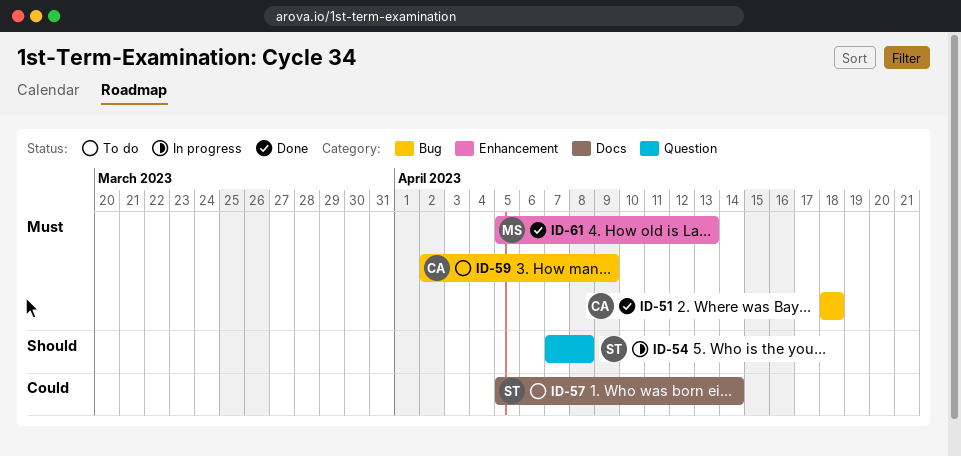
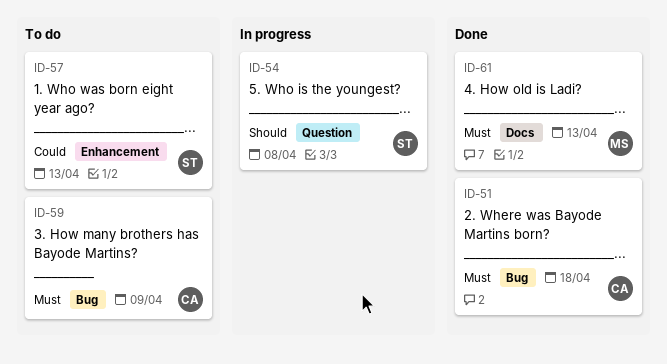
ID-57, label: Docs -> Enhancement
ID-57, due: Apr 14 -> Apr 13
ID-61, label: Enhancement -> Docs

